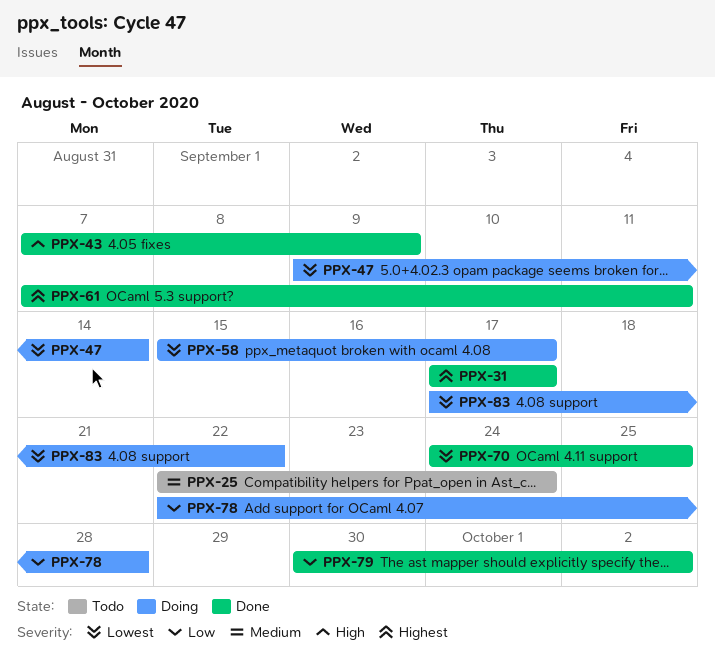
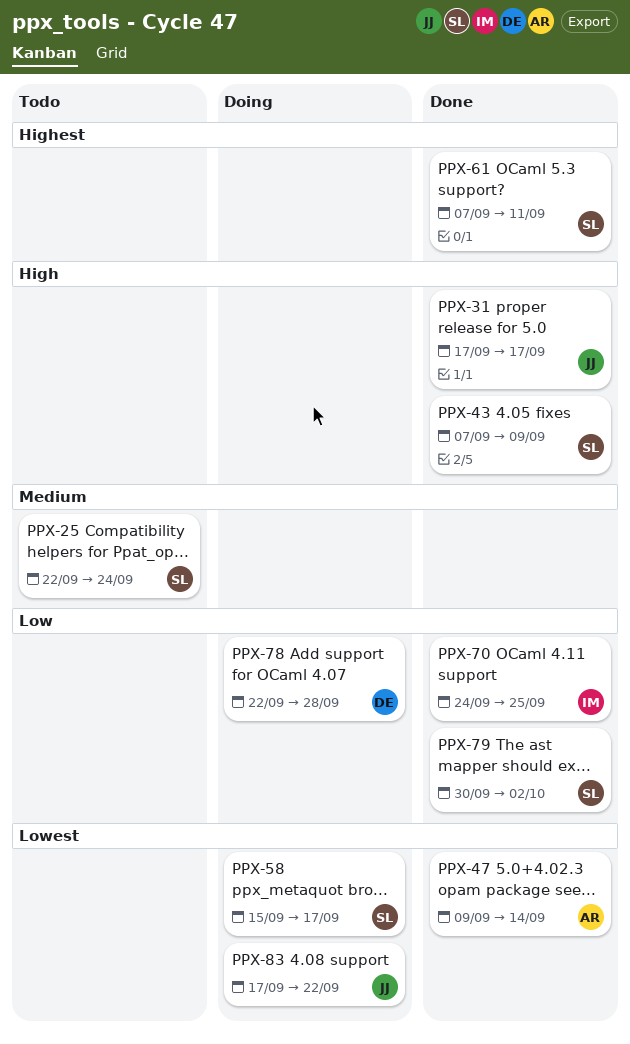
PPX-31, priority: Highest -> High
PPX-47, status: Doing -> Done
PPX-70, priority: Lowest -> Low

